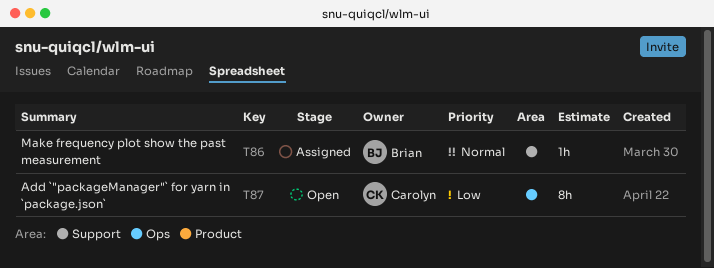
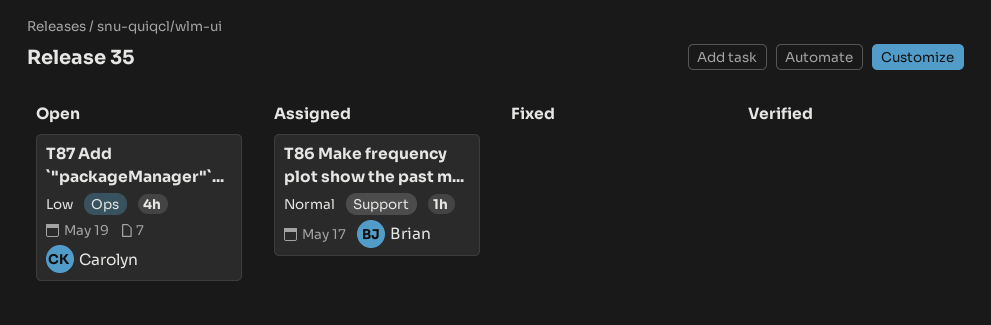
T87, estimate: 8h -> 4h

